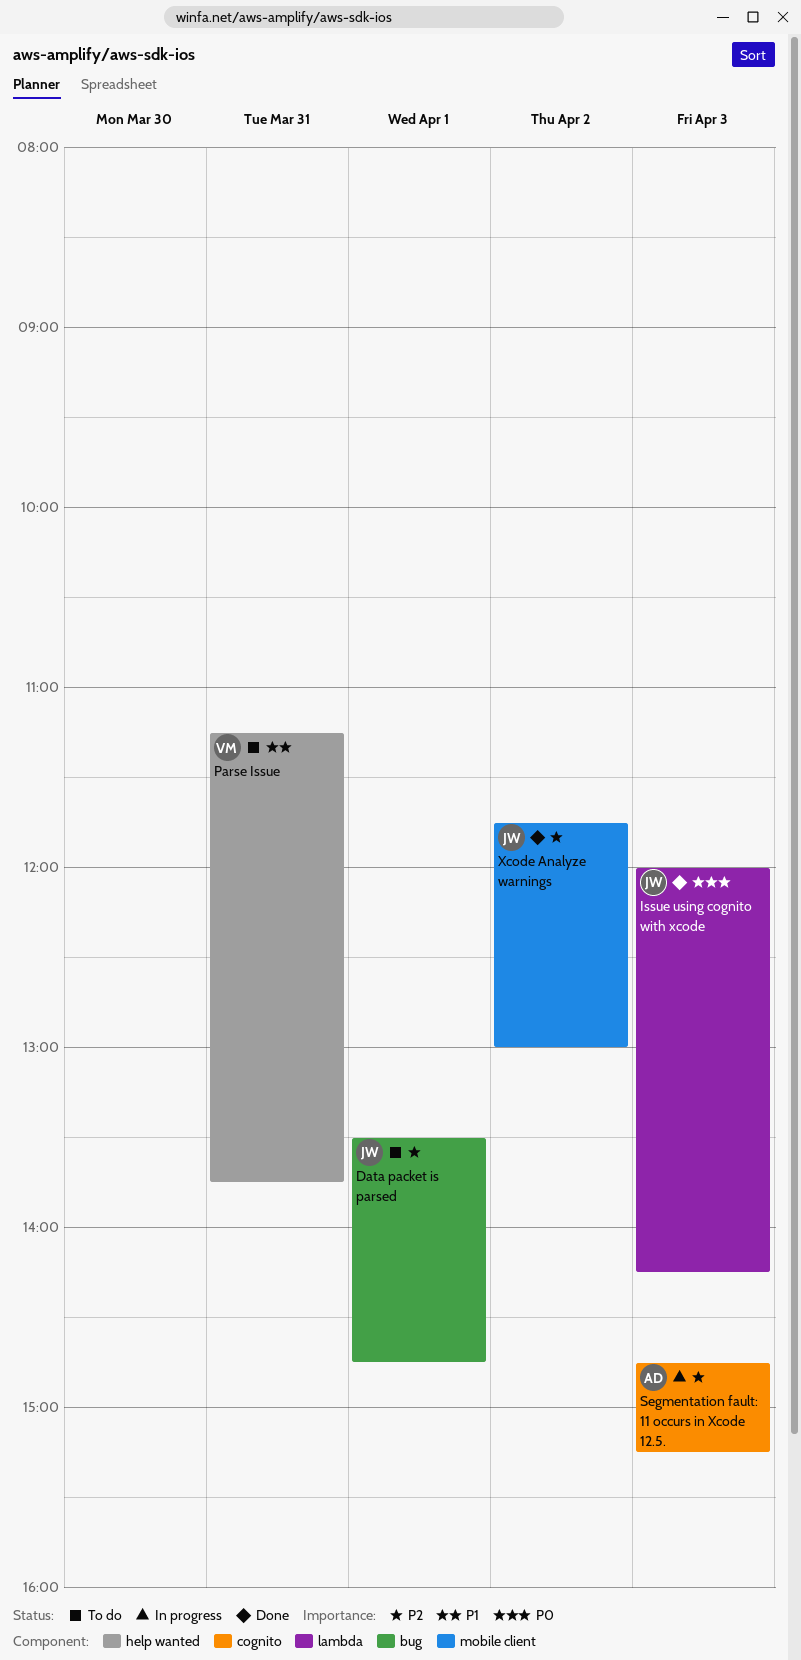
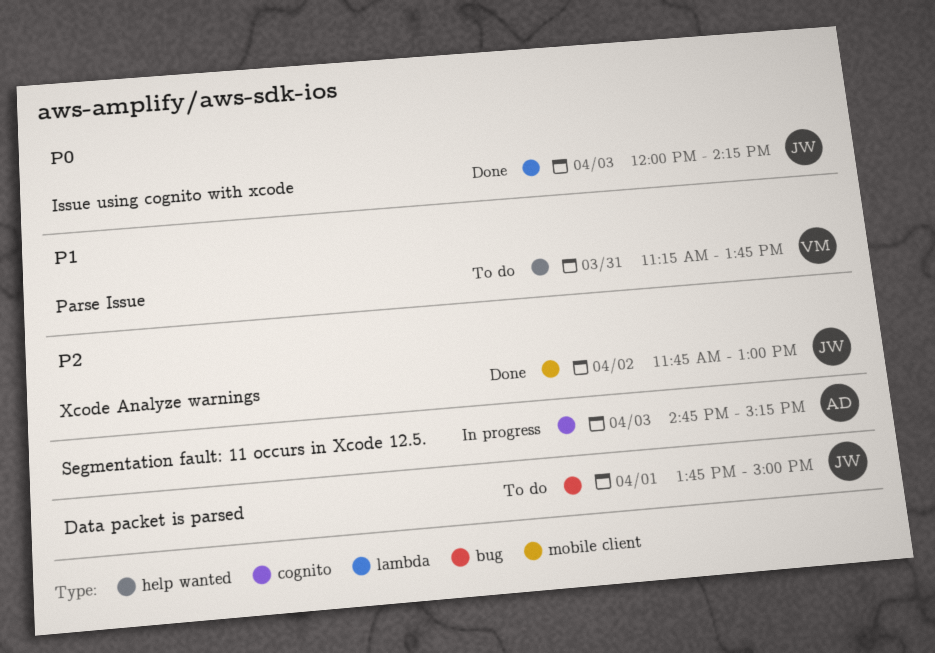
Data packet is parsed, begins: 13:30 -> 13:45
Data packet is parsed, ends: 14:45 -> 15:00

